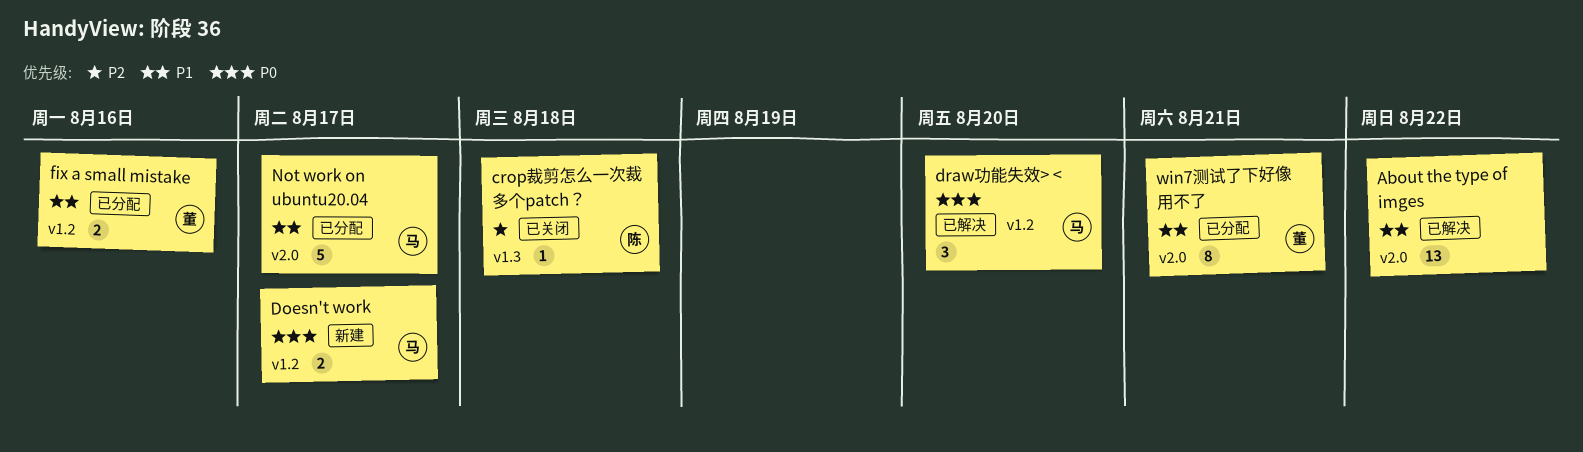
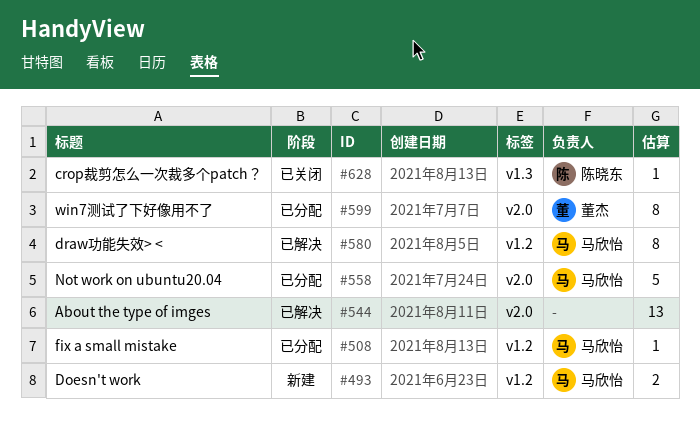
draw功能失效> <, estimate: 3 -> 8
fix a small mistake, owner: 董杰 -> 马欣怡
fix a small mistake, estimate: 2 -> 1

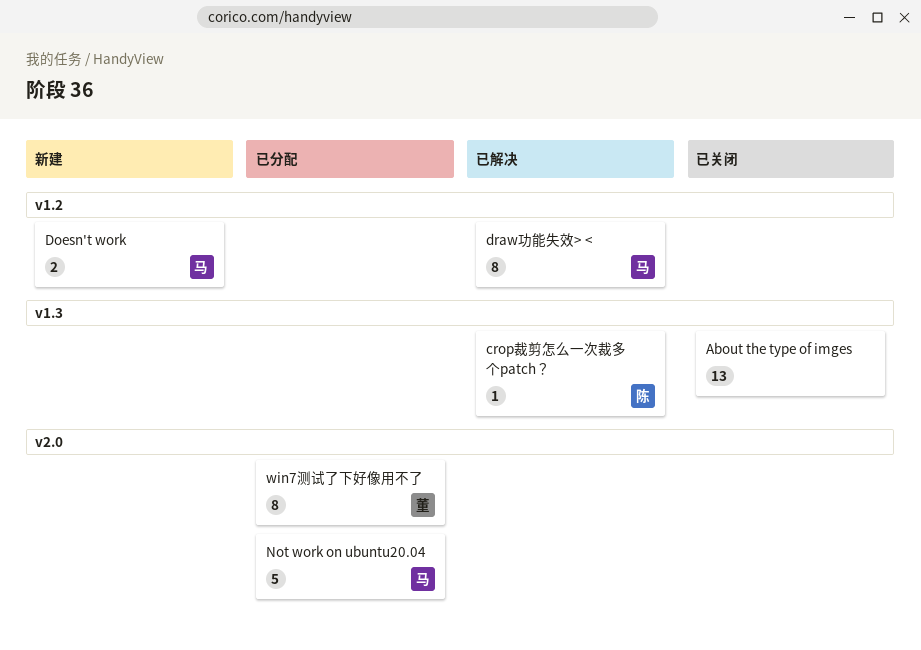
About the type of imges, status: 已解决 -> 已关闭
About the type of imges, label: v2.0 -> v1.3
crop裁剪怎么一次裁多个patch？, status: 已关闭 -> 已解决
fix a small mistake: present -> none

